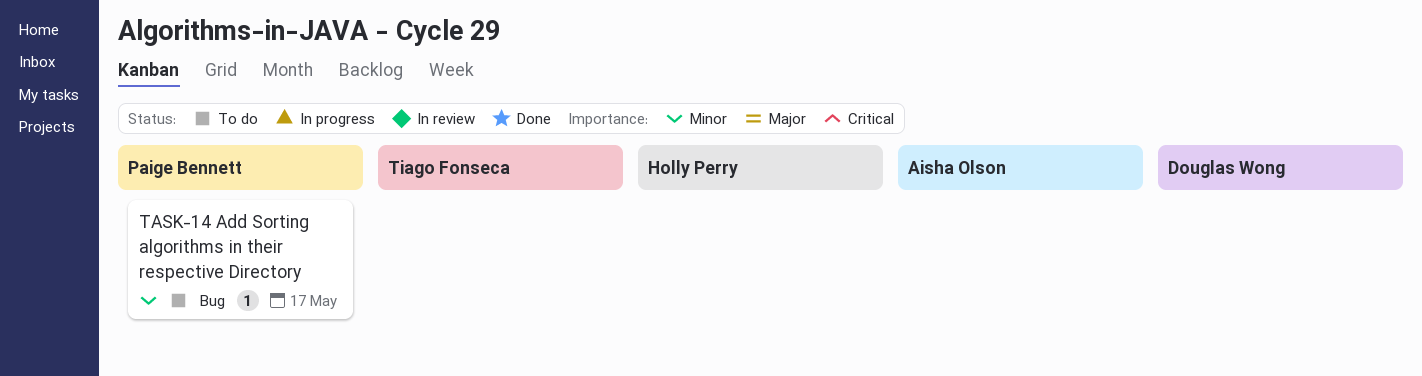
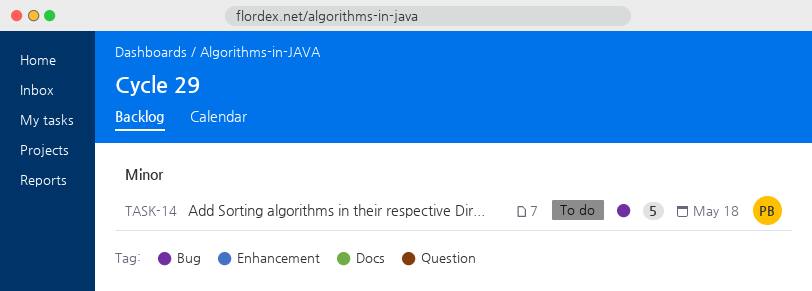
TASK-14, estimate: 1 -> 5
TASK-14, due: May 17 -> May 18

